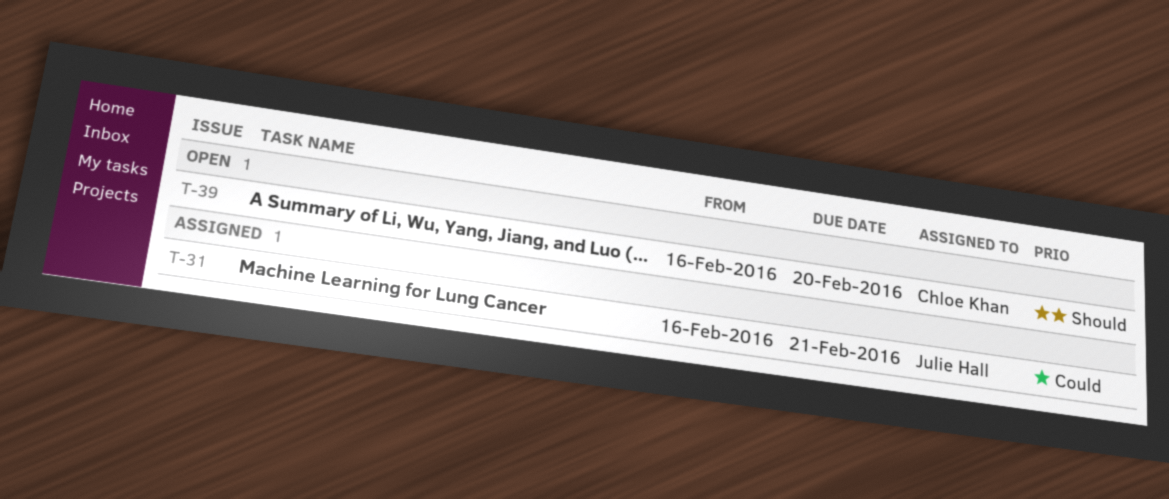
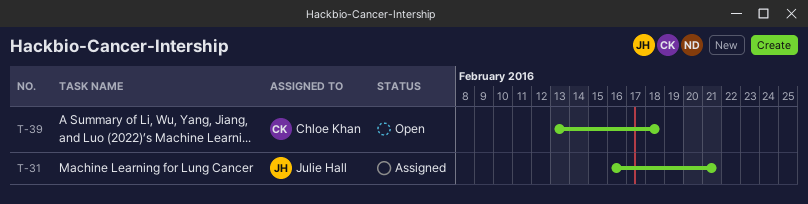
T-39, start: Feb 16 -> Feb 13
T-39, due: Feb 20 -> Feb 18

